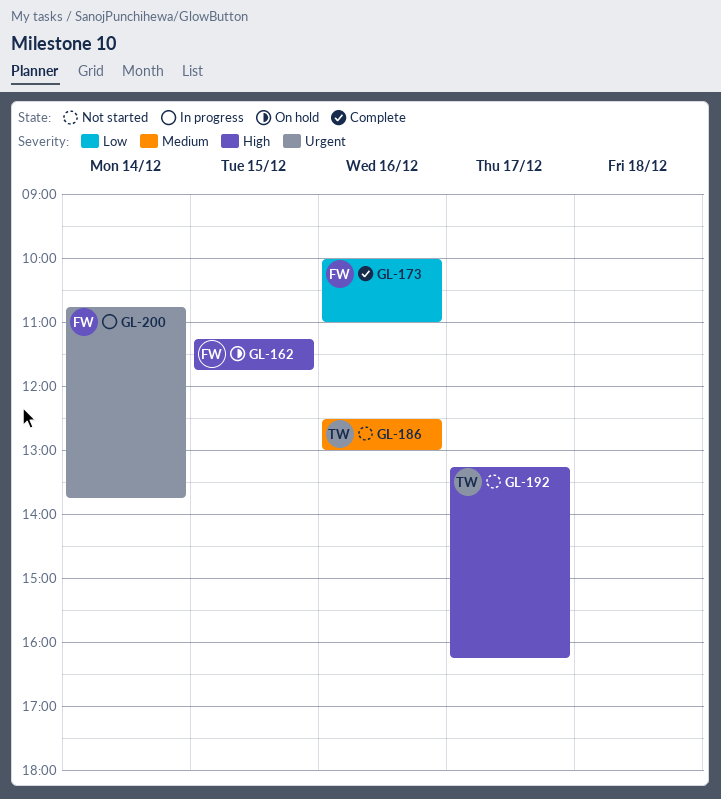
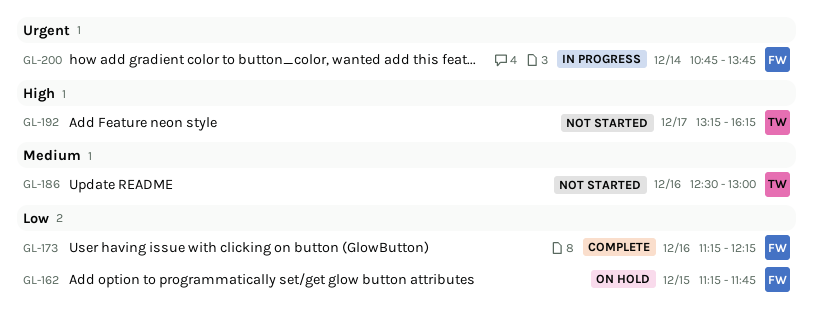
GL-162, priority: High -> Low
GL-173, begins: 10:00 -> 11:15
GL-173, ends: 11:00 -> 12:15

